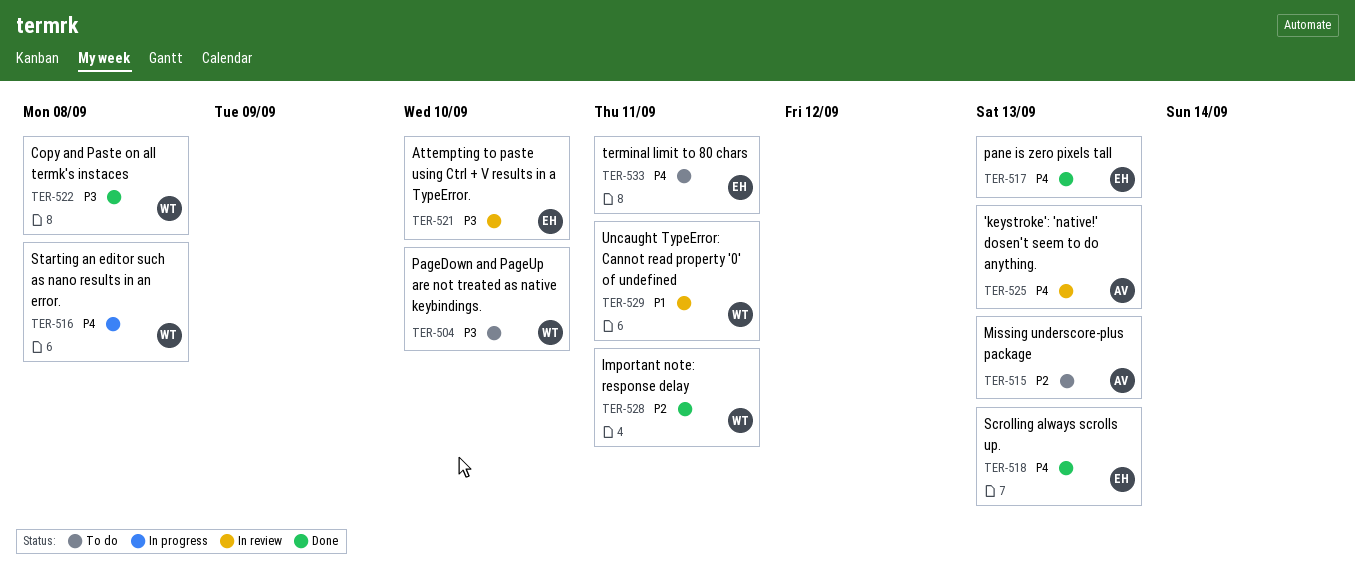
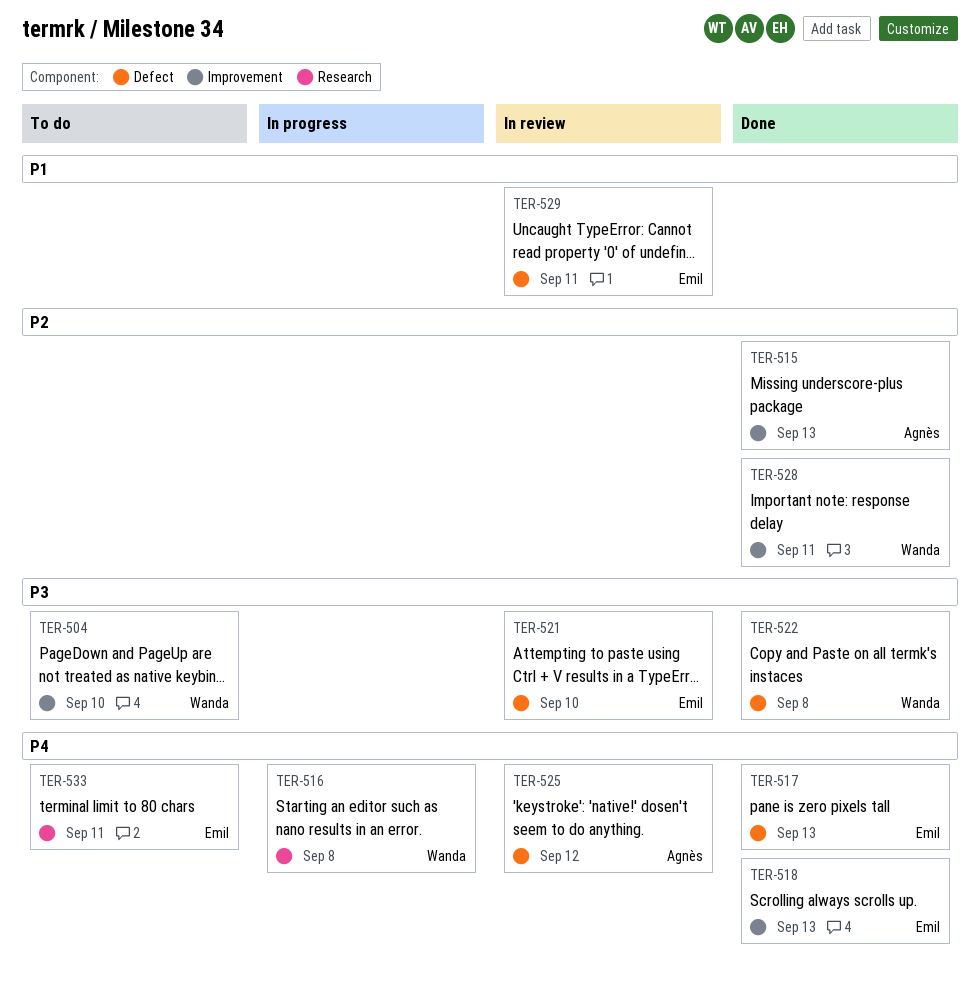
TER-515, status: To do -> Done
TER-525, due: Sep 13 -> Sep 12
TER-529, owner: Wanda -> Emil

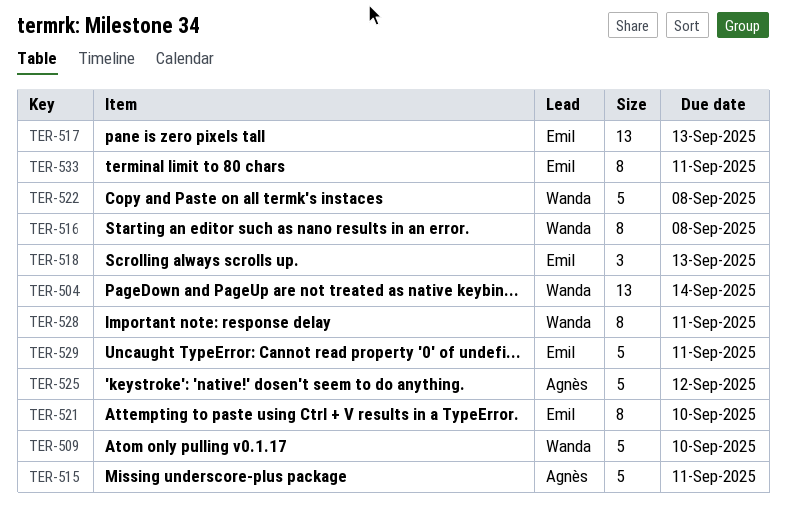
TER-504, due: Sep 10 -> Sep 14
TER-509: none -> present
TER-515, due: Sep 13 -> Sep 11

